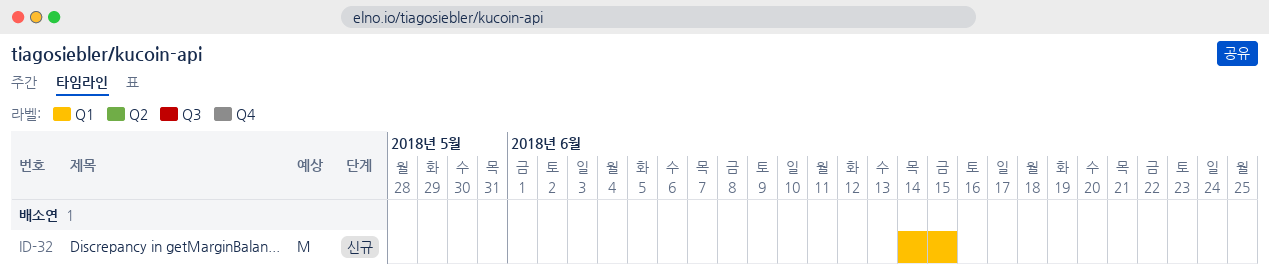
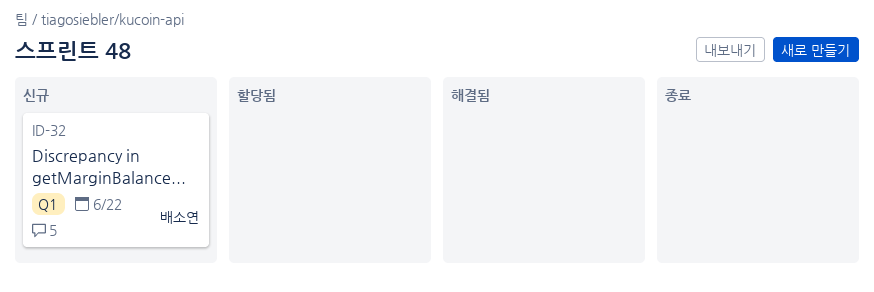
ID-32, due: Jun 15 -> Jun 22

